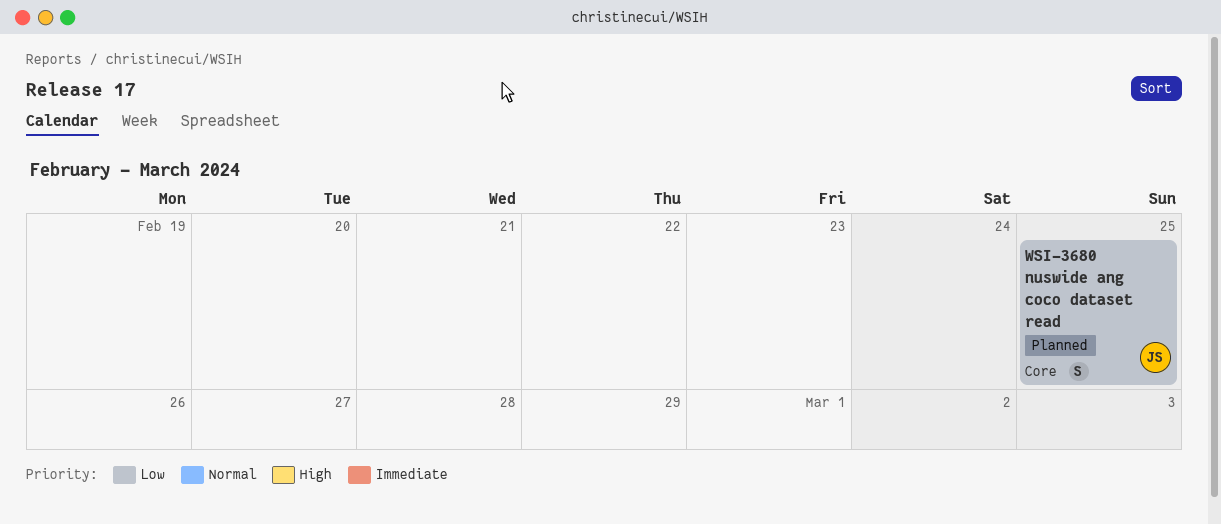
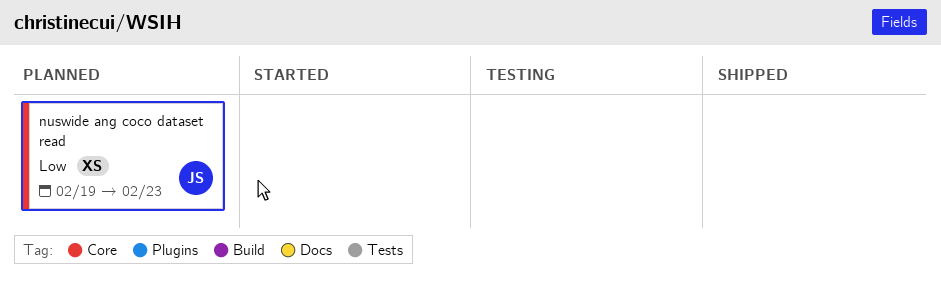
nuswide ang coco dataset read, estimate: S -> XS
nuswide ang coco dataset read, due: Feb 25 -> Feb 23

